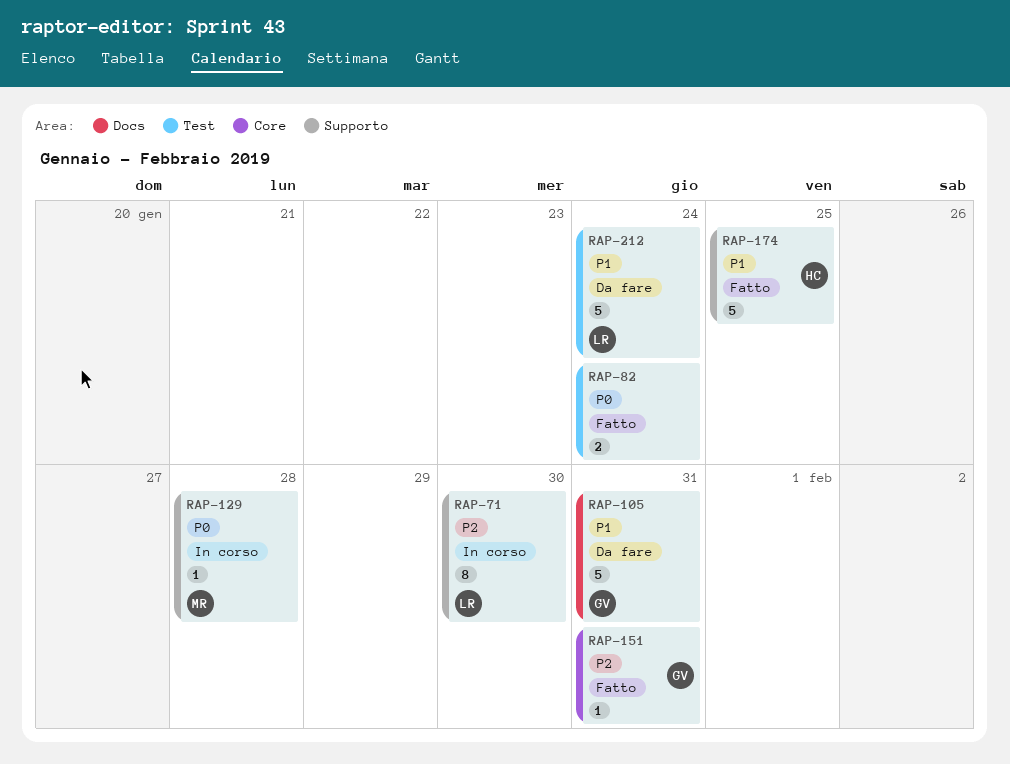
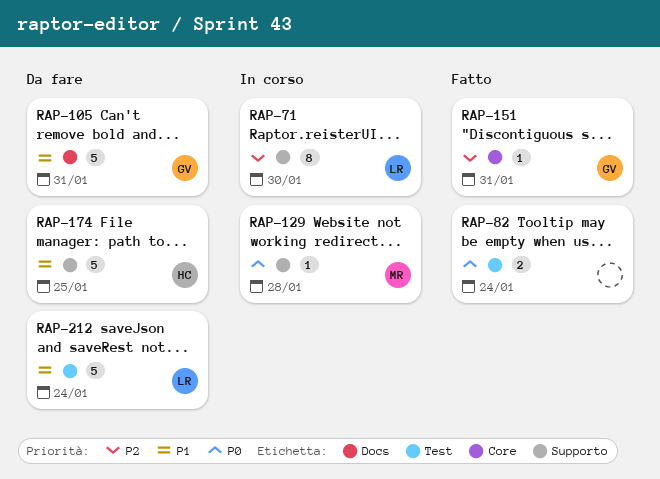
RAP-174, status: Fatto -> Da fare

